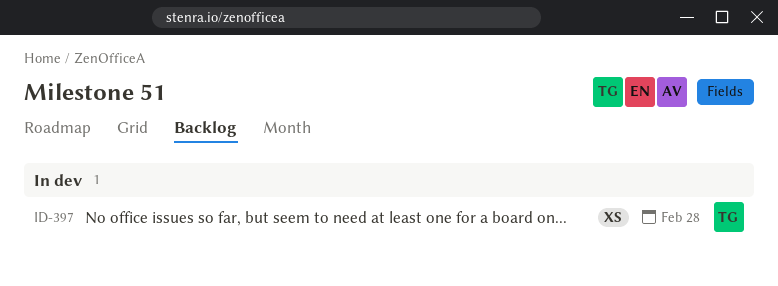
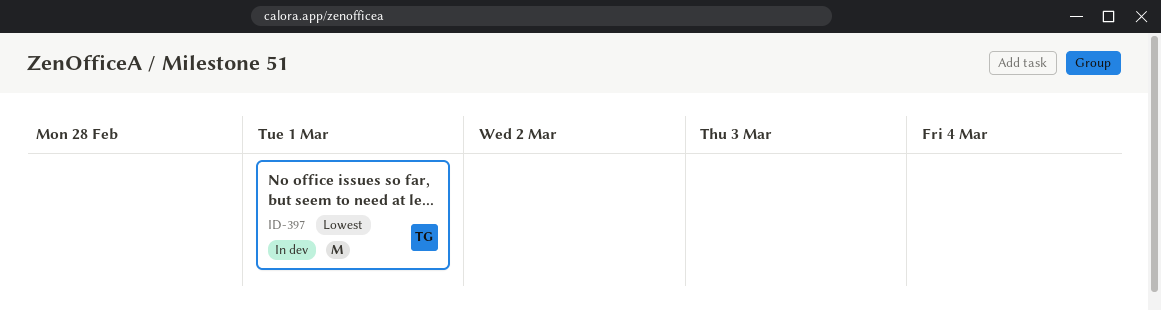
ID-397, estimate: XS -> M
ID-397, due: Feb 28 -> Mar 1

